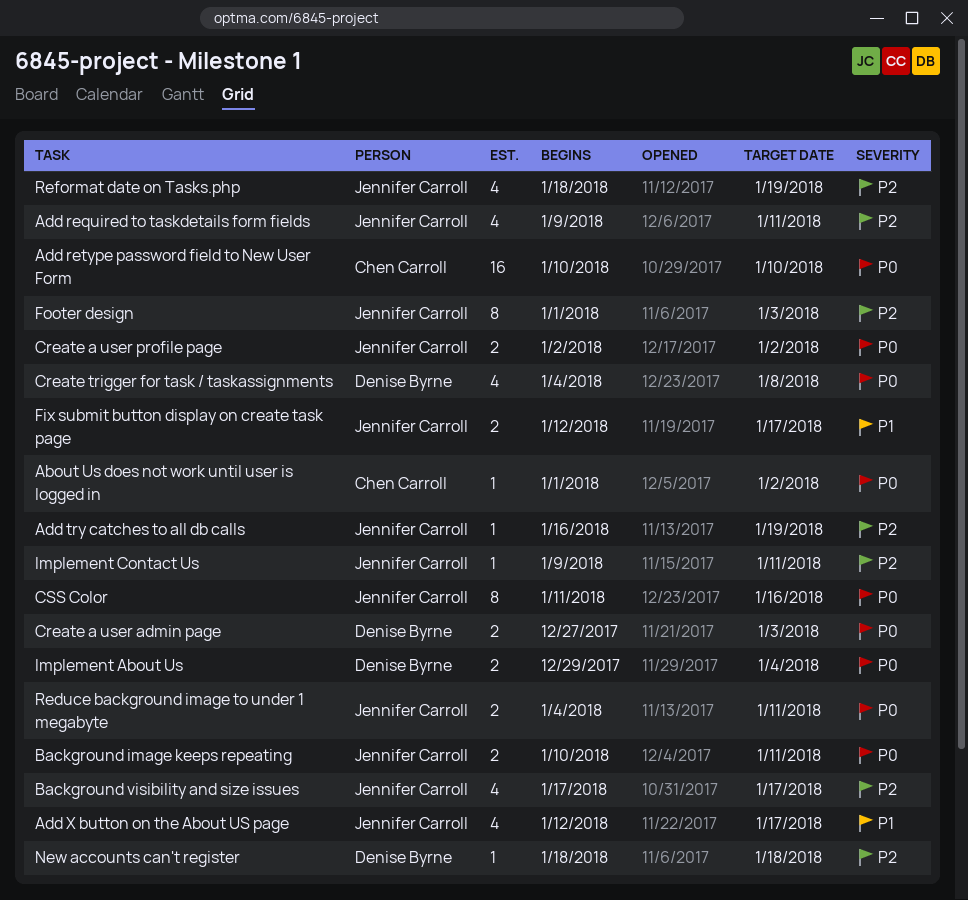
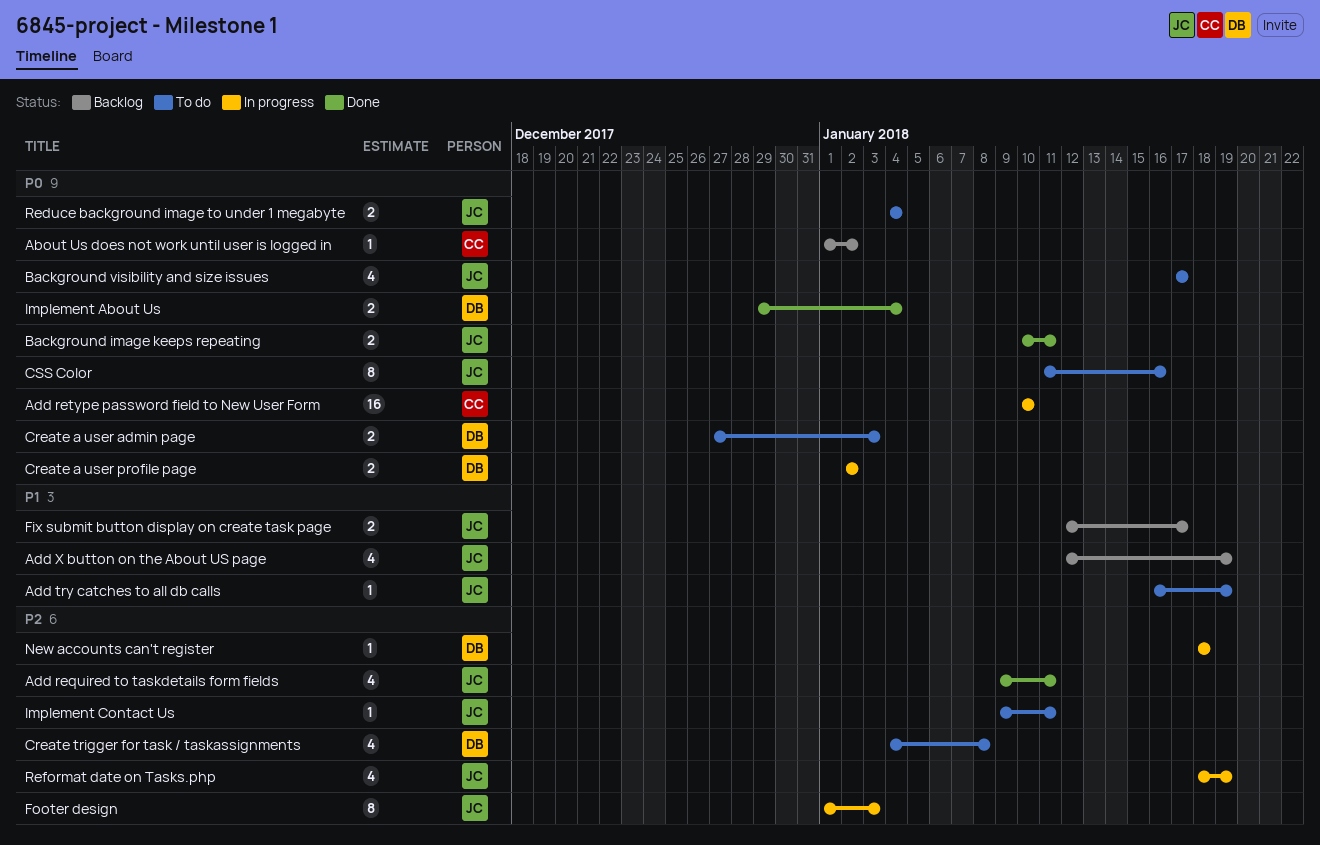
Add try catches to all db calls, priority: P2 -> P1
Add X button on the About US page, due: Jan 17 -> Jan 19
Background visibility and size issues, priority: P2 -> P0
Create a user profile page, owner: Jennifer Carroll -> Denise Byrne
Create trigger for task / taskassignments, priority: P0 -> P2
Reduce background image to under 1 megabyte, due: Jan 11 -> Jan 4

